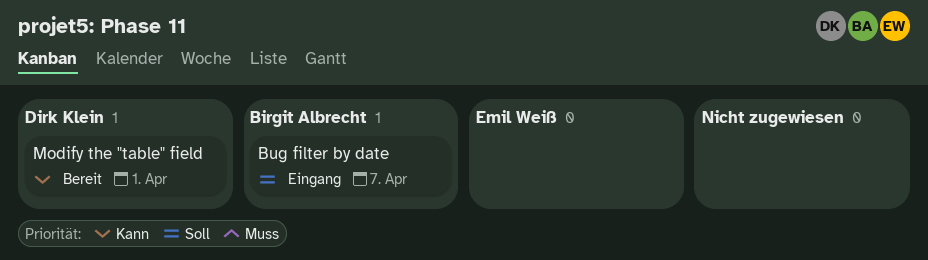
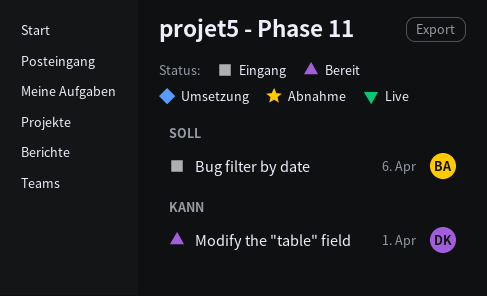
Bug filter by date, due: Apr 7 -> Apr 6

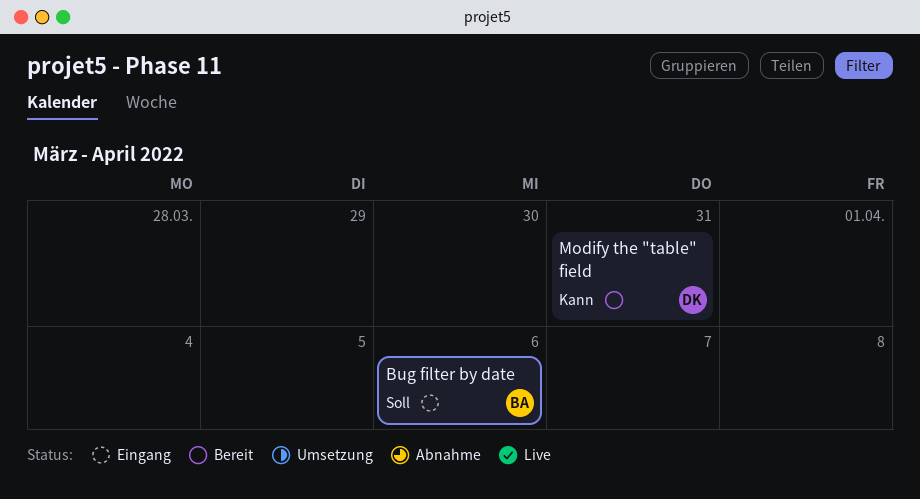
Modify the "table" field, due: Apr 1 -> Mar 31

